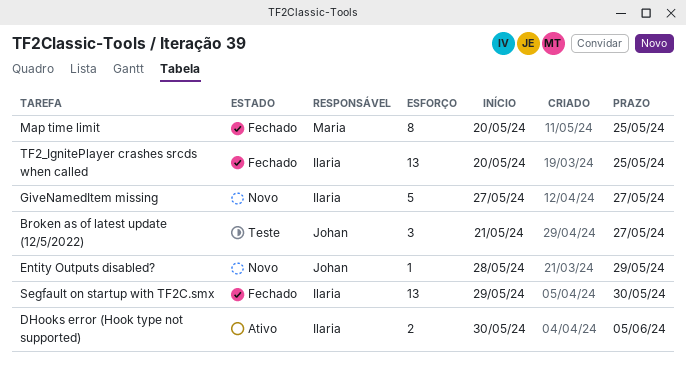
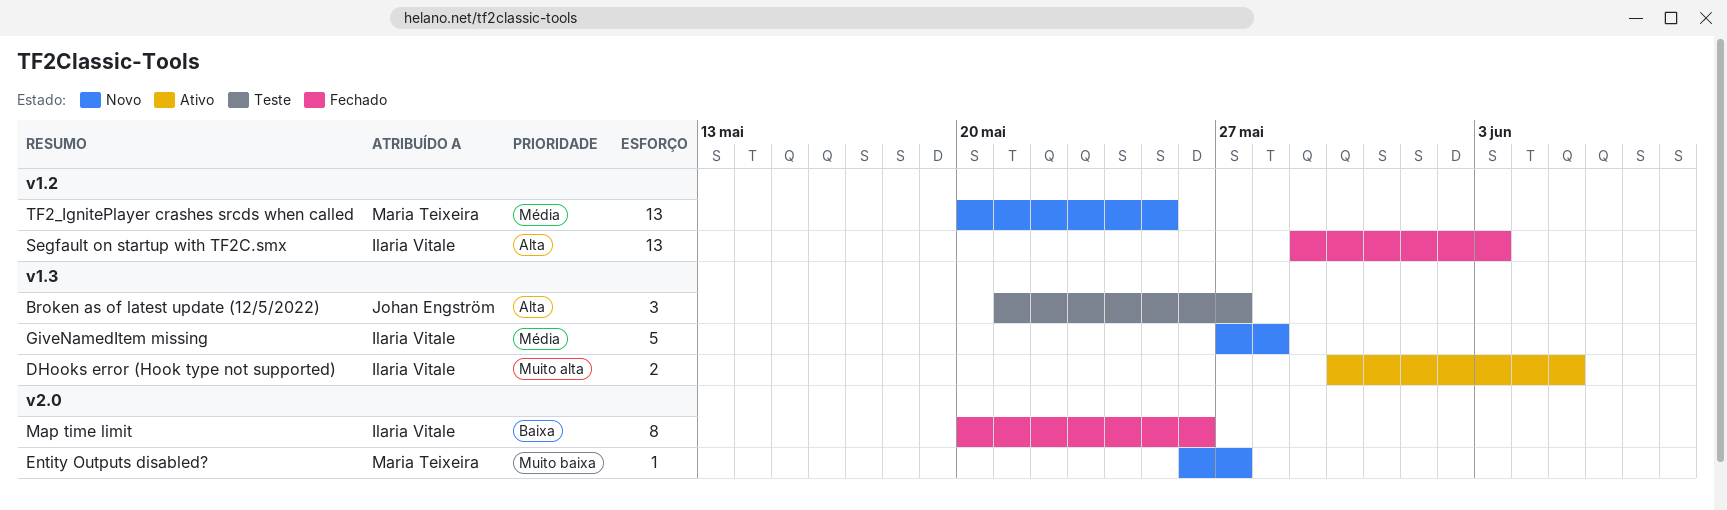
Entity Outputs disabled?, owner: Johan Engström -> Maria Teixeira
Entity Outputs disabled?, start: May 28 -> May 26
Entity Outputs disabled?, due: May 29 -> May 27
GiveNamedItem missing, due: May 27 -> May 28
Map time limit, owner: Maria Teixeira -> Ilaria Vitale
Map time limit, due: May 25 -> May 26
Segfault on startup with TF2C.smx, due: May 30 -> Jun 3
TF2_IgnitePlayer crashes srcds when called, status: Fechado -> Novo
TF2_IgnitePlayer crashes srcds when called, owner: Ilaria Vitale -> Maria Teixeira

